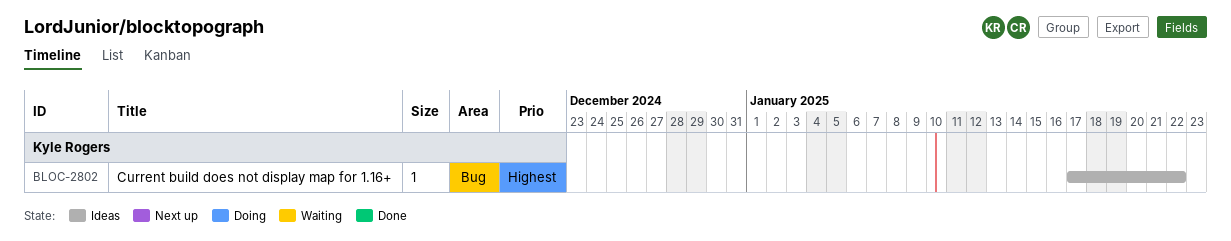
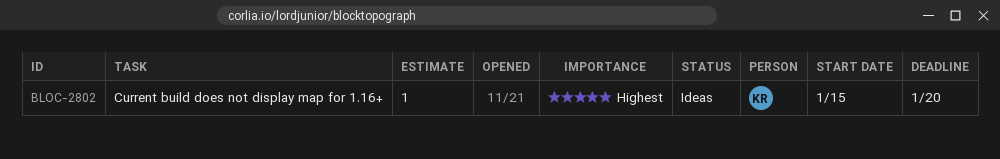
BLOC-2802, start: Jan 17 -> Jan 15
BLOC-2802, due: Jan 22 -> Jan 20

